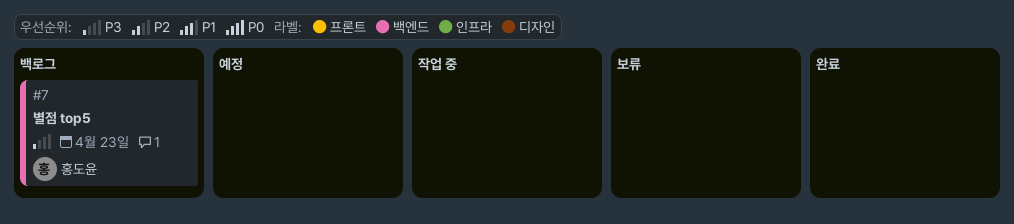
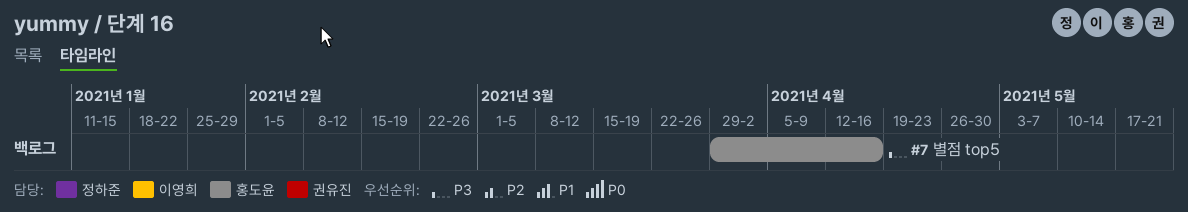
#7, due: Apr 23 -> Apr 16

